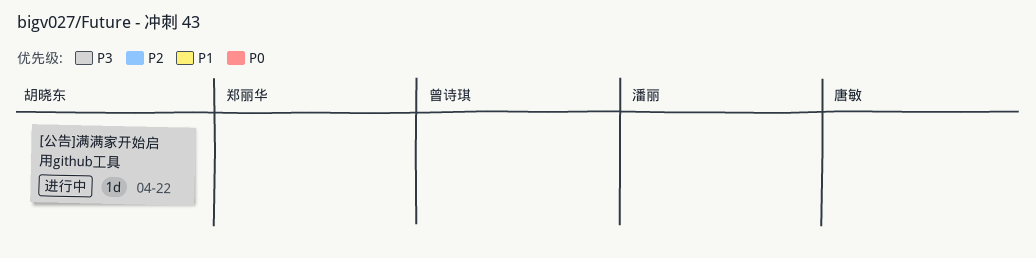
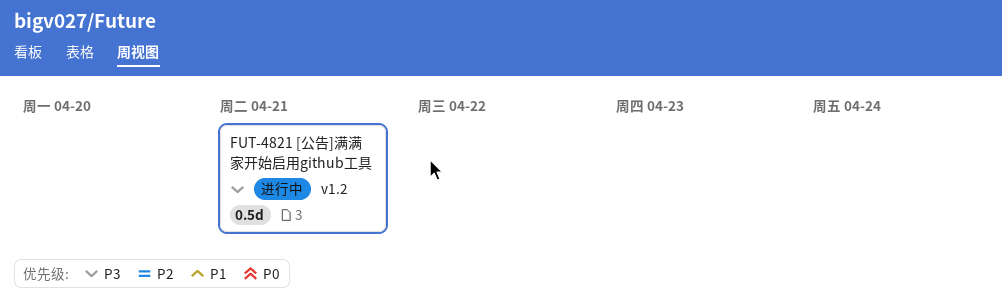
[公告]满满家开始启用github工具, estimate: 1d -> 0.5d
[公告]满满家开始启用github工具, due: Apr 22 -> Apr 21

